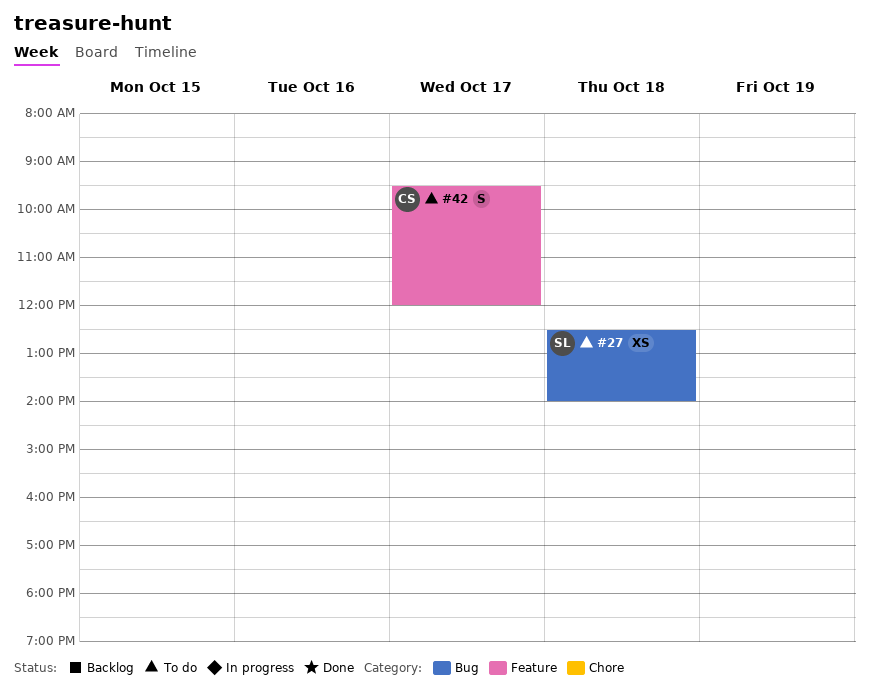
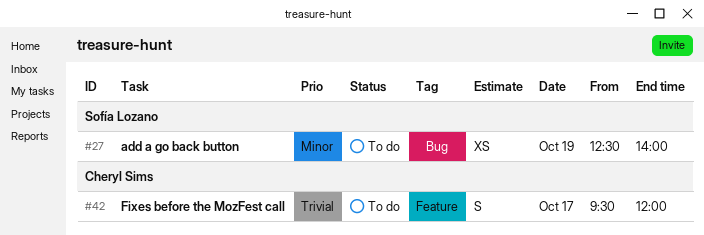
#27, day: Oct 18 -> Oct 19

